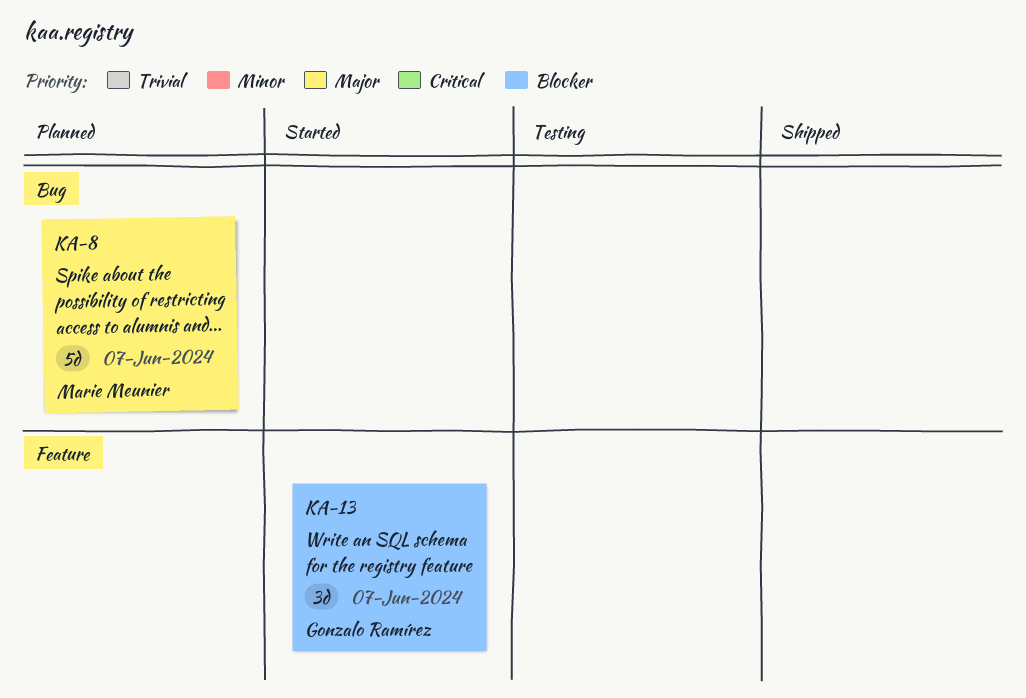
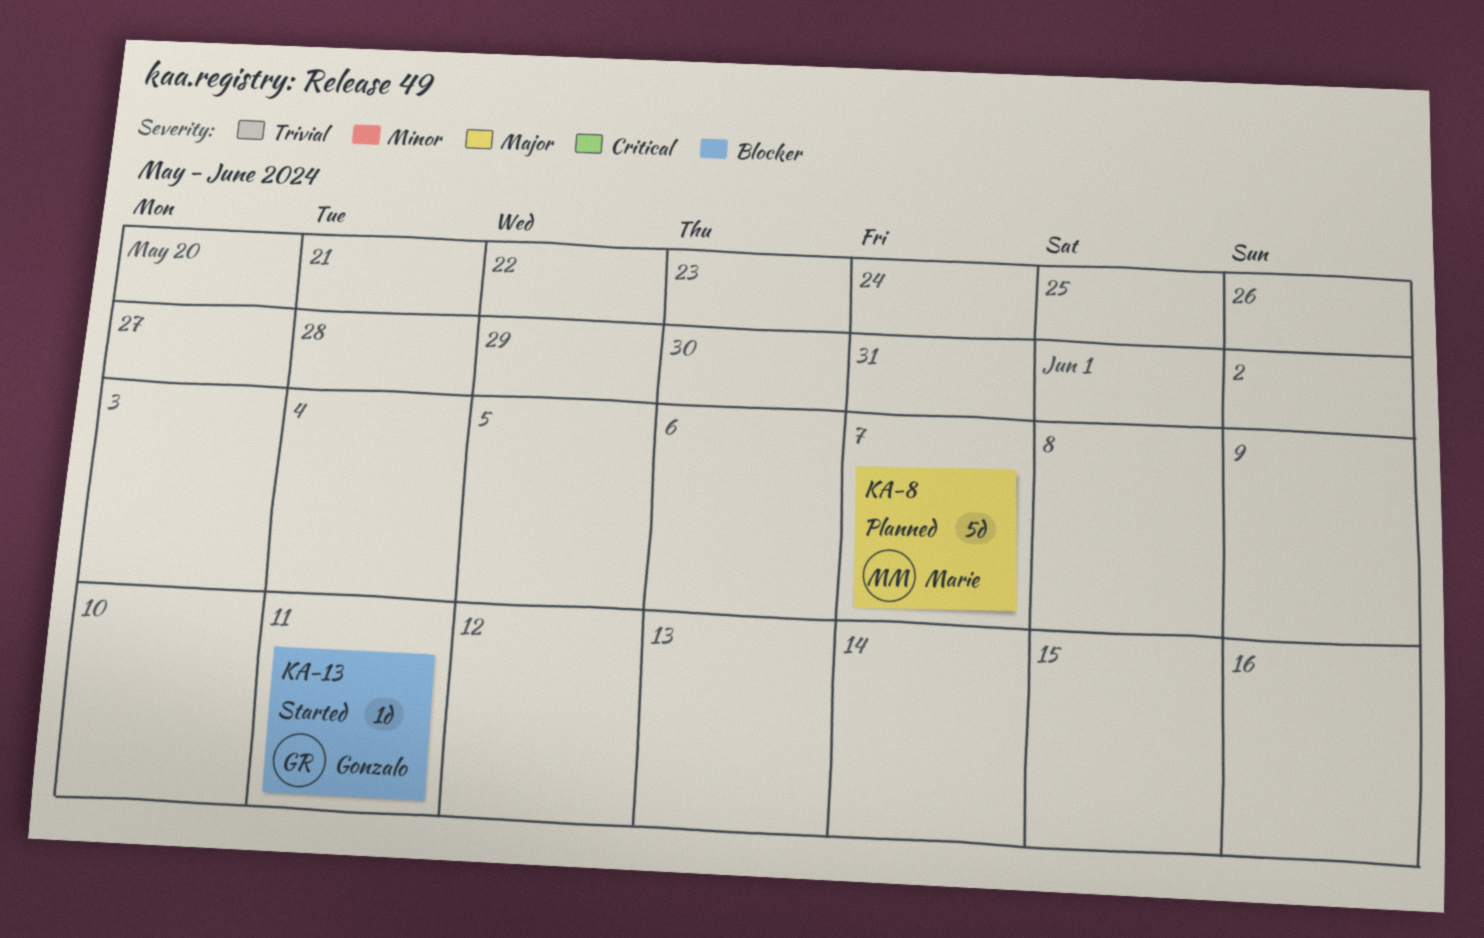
KA-13, estimate: 3d -> 1d
KA-13, due: Jun 7 -> Jun 11

